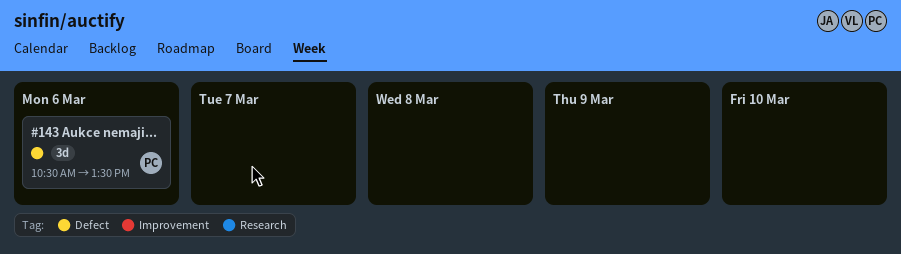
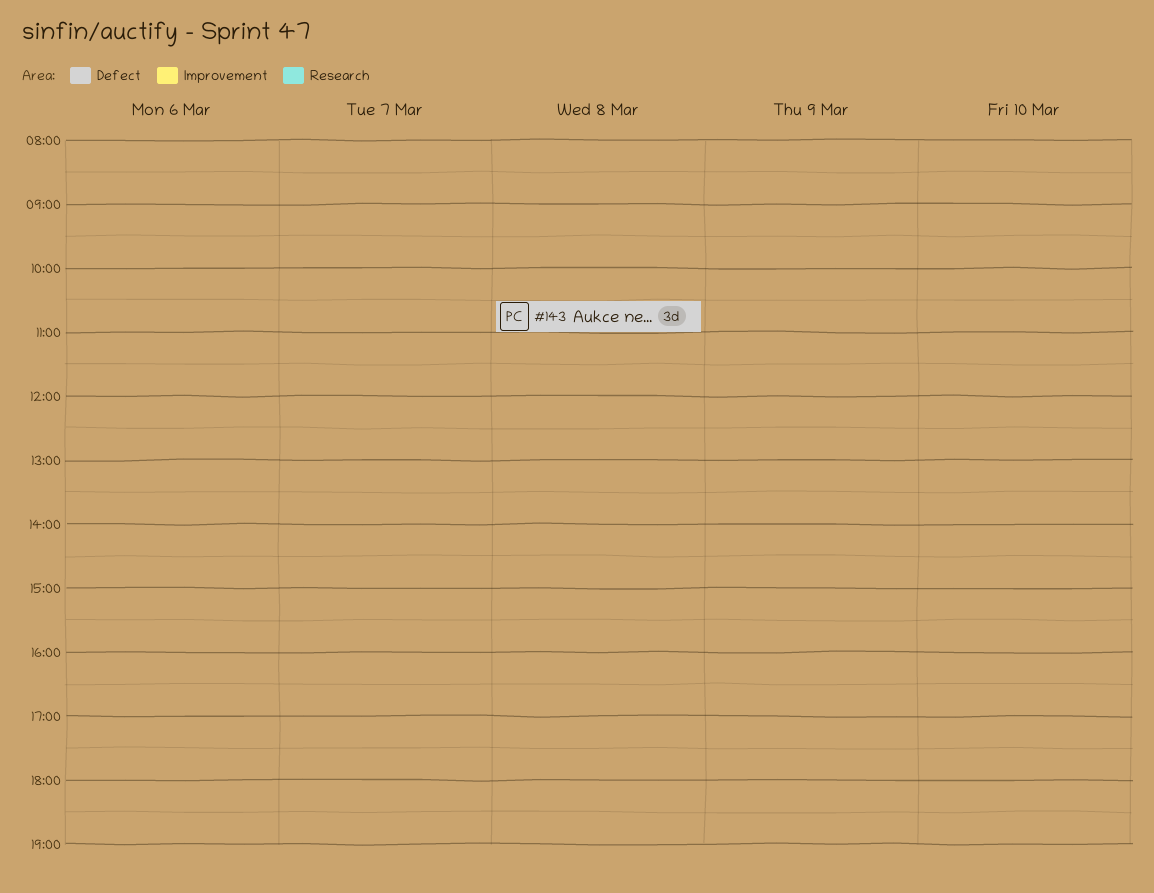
#143, day: Mar 6 -> Mar 8
#143, ends: 13:30 -> 11:00

